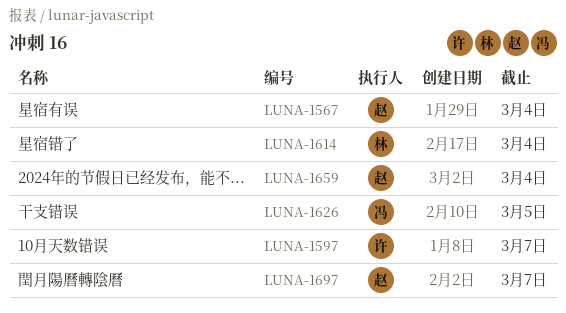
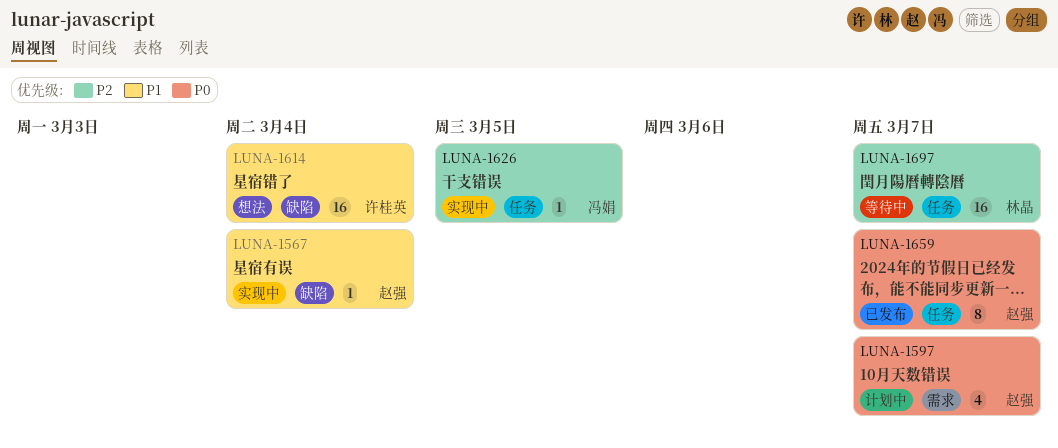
LUNA-1597, owner: 许桂英 -> 赵强
LUNA-1614, owner: 林晶 -> 许桂英
LUNA-1659, due: Mar 4 -> Mar 7
LUNA-1697, owner: 赵强 -> 林晶

